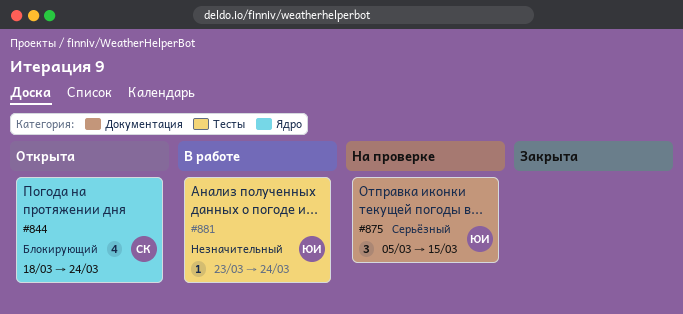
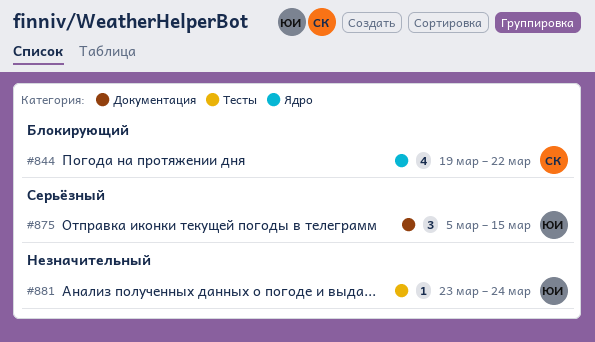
#844, start: Mar 18 -> Mar 19
#844, due: Mar 24 -> Mar 22

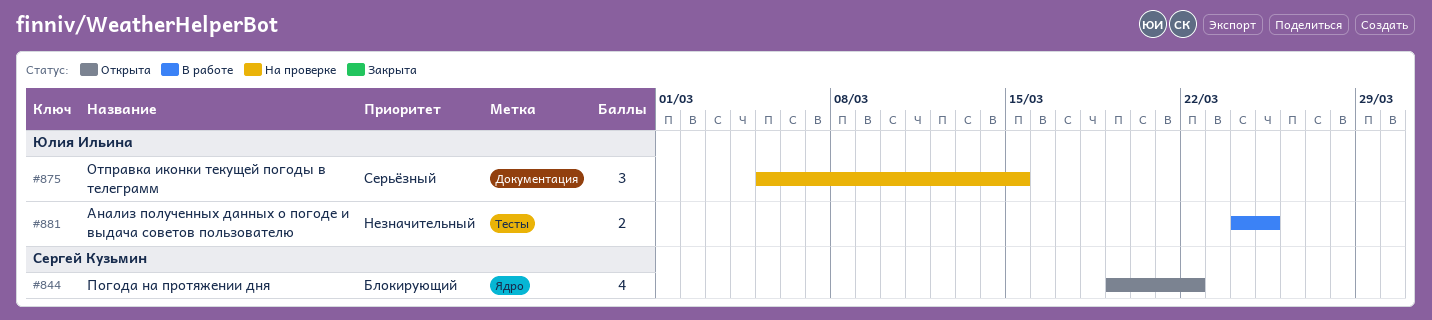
#881, estimate: 1 -> 2
#881, start: Mar 23 -> Mar 24
#881, due: Mar 24 -> Mar 25

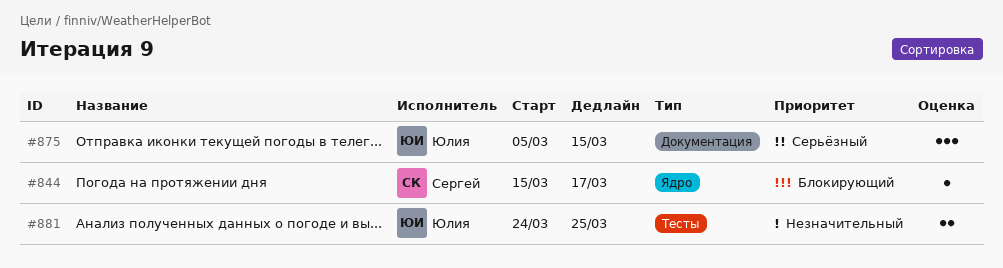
#844, estimate: 4 -> 1
#844, start: Mar 19 -> Mar 15
#844, due: Mar 22 -> Mar 17

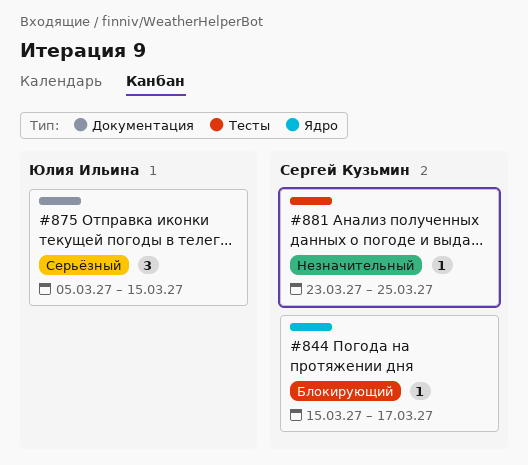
#881, owner: Юлия Ильина -> Сергей Кузьмин
#881, estimate: 2 -> 1
#881, start: Mar 24 -> Mar 23

